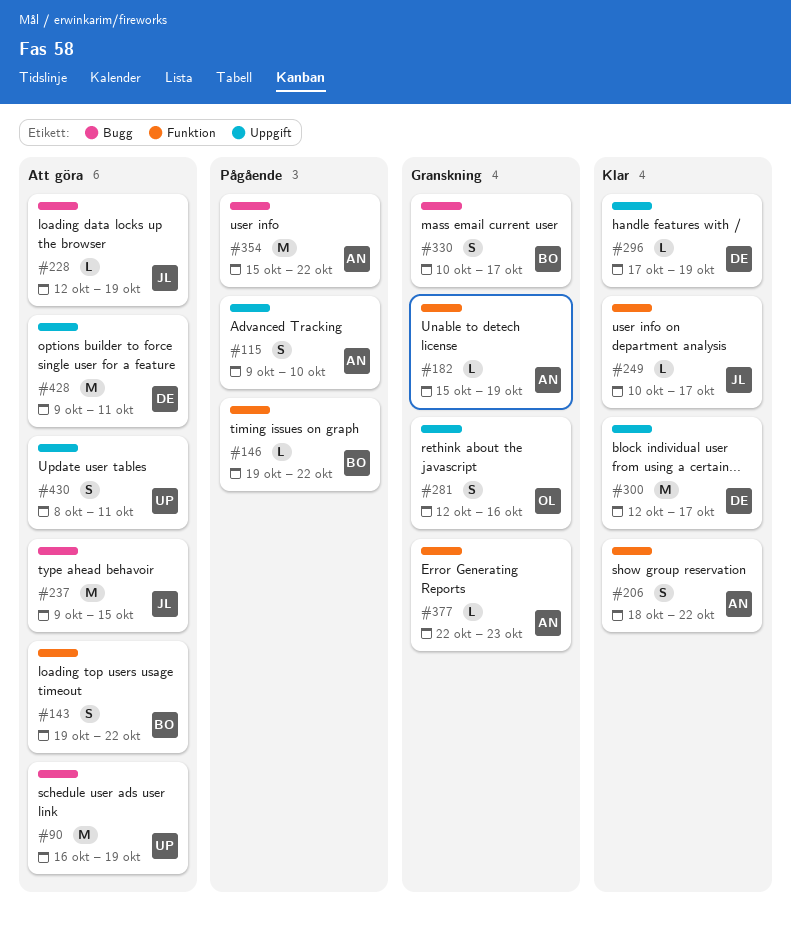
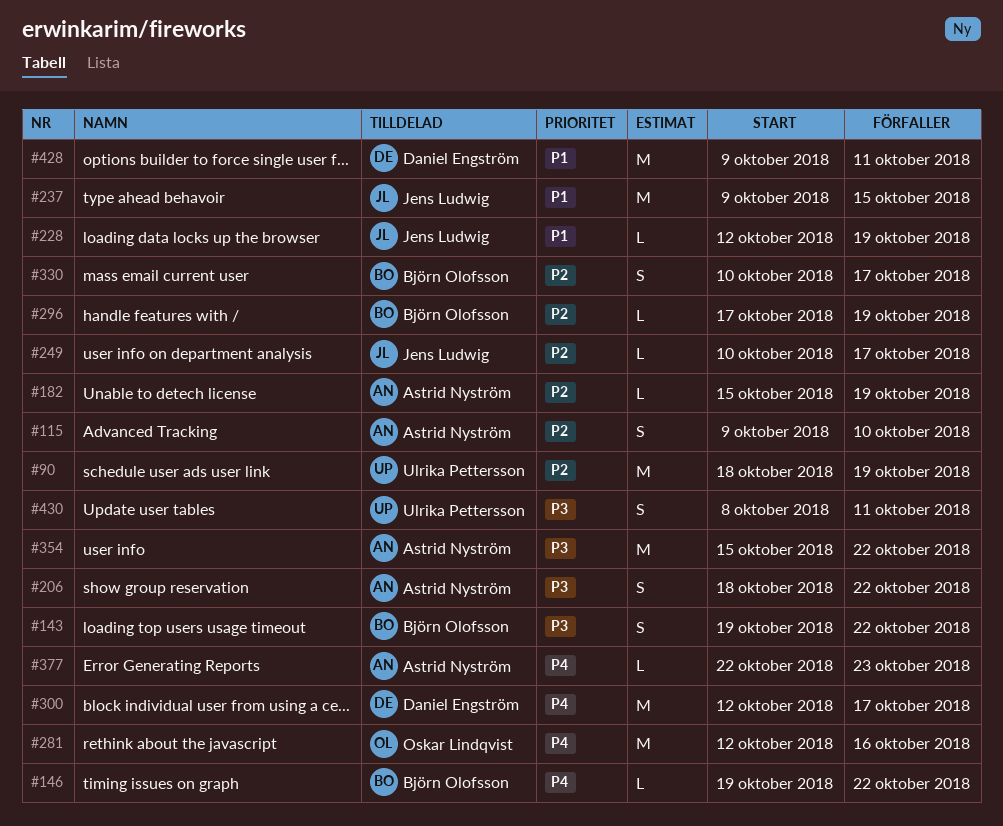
#90, start: Oct 16 -> Oct 18
#281, estimate: S -> M
#296, owner: Daniel Engström -> Björn Olofsson

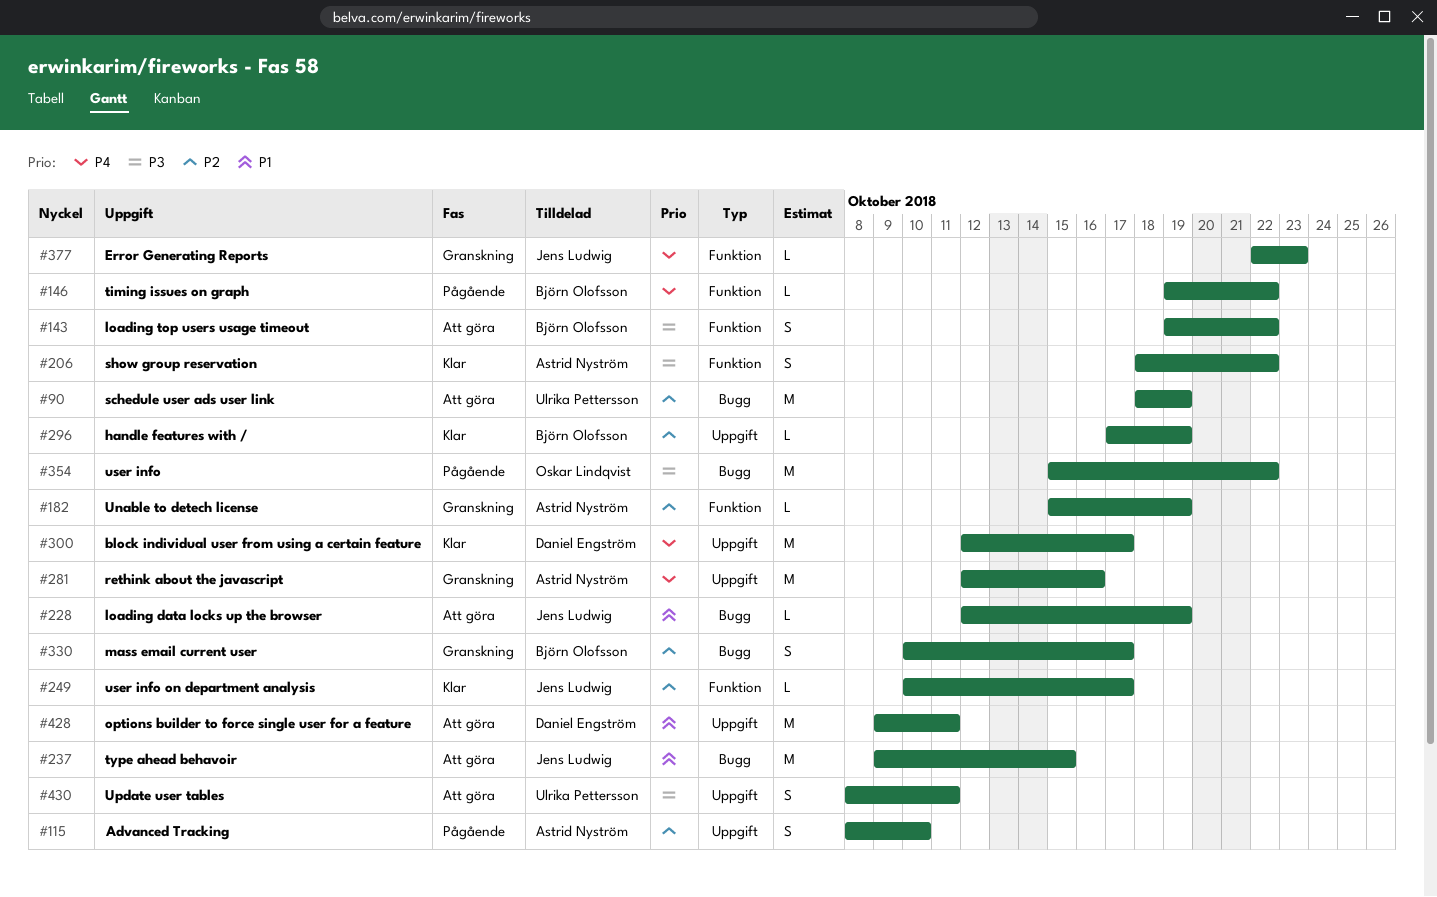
#115, start: Oct 9 -> Oct 8
#281, owner: Oskar Lindqvist -> Astrid Nyström
#354, owner: Astrid Nyström -> Oskar Lindqvist
#377, owner: Astrid Nyström -> Jens Ludwig

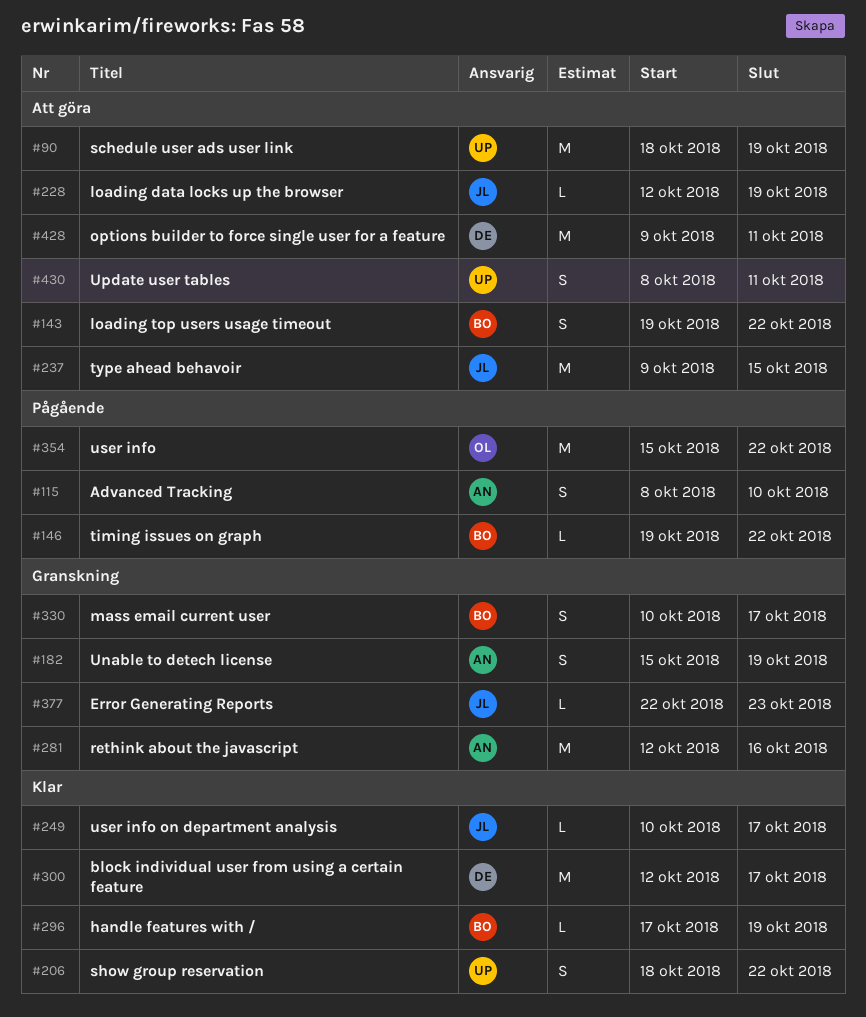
#182, estimate: L -> S
#206, owner: Astrid Nyström -> Ulrika Pettersson

